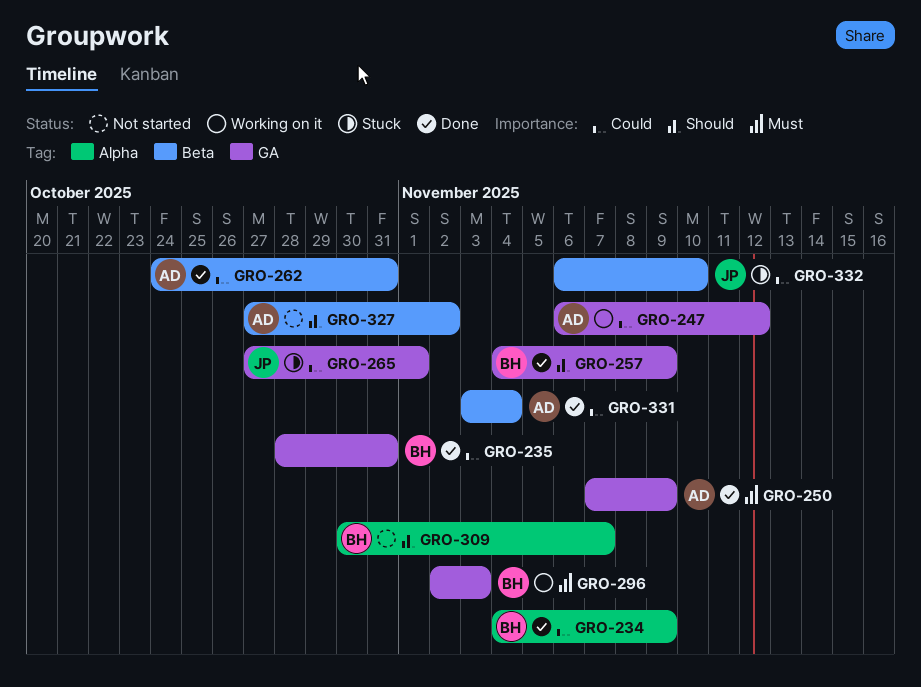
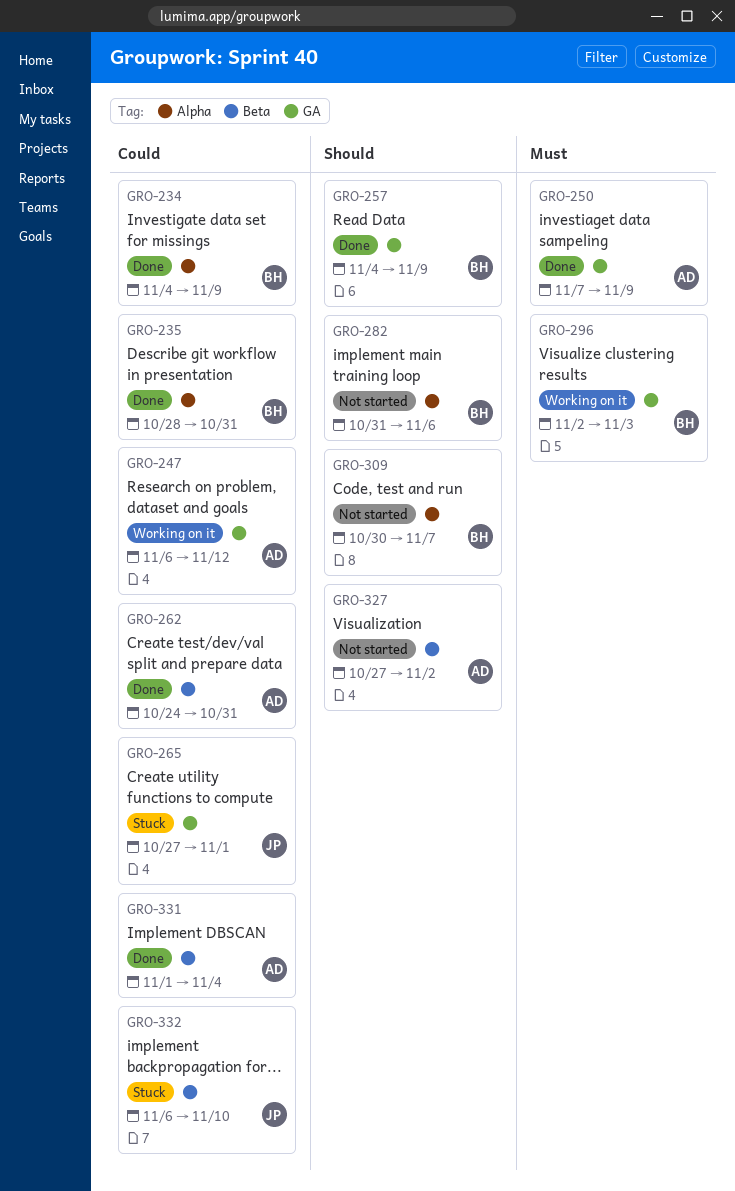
GRO-235, label: GA -> Alpha
GRO-282: none -> present
GRO-331, start: Nov 3 -> Nov 1

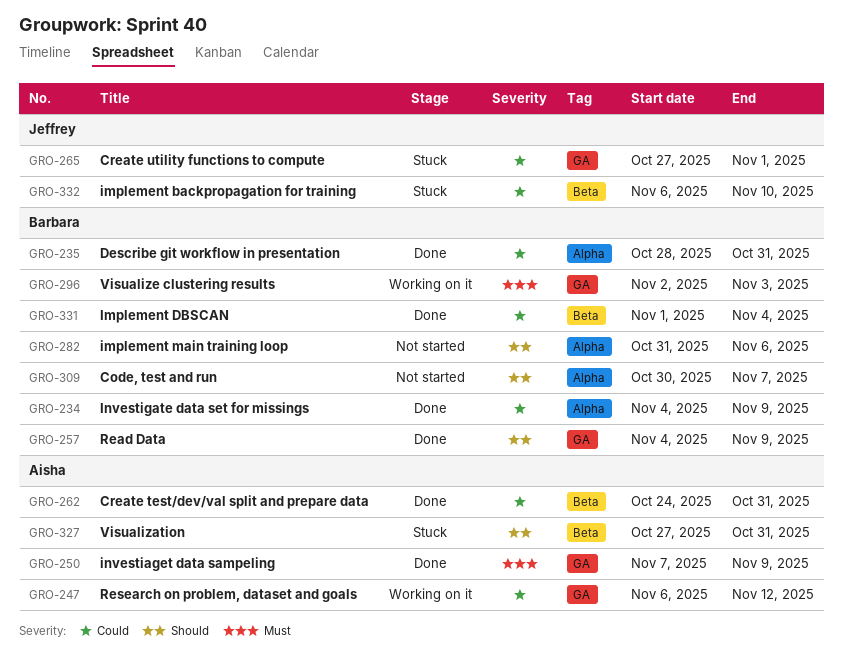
GRO-327, status: Not started -> Stuck
GRO-327, due: Nov 2 -> Oct 31
GRO-331, owner: Aisha -> Barbara

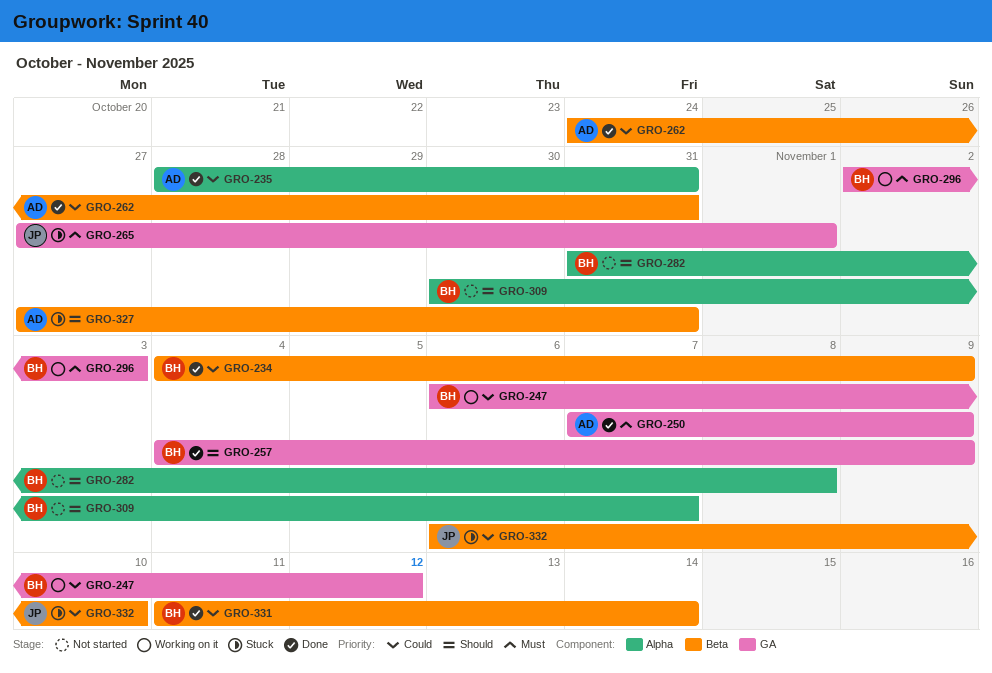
GRO-234, label: Alpha -> Beta
GRO-235, owner: Barbara -> Aisha
GRO-247, owner: Aisha -> Barbara
GRO-265, priority: Could -> Must
GRO-282, due: Nov 6 -> Nov 8
GRO-331, start: Nov 1 -> Nov 11
GRO-331, due: Nov 4 -> Nov 14

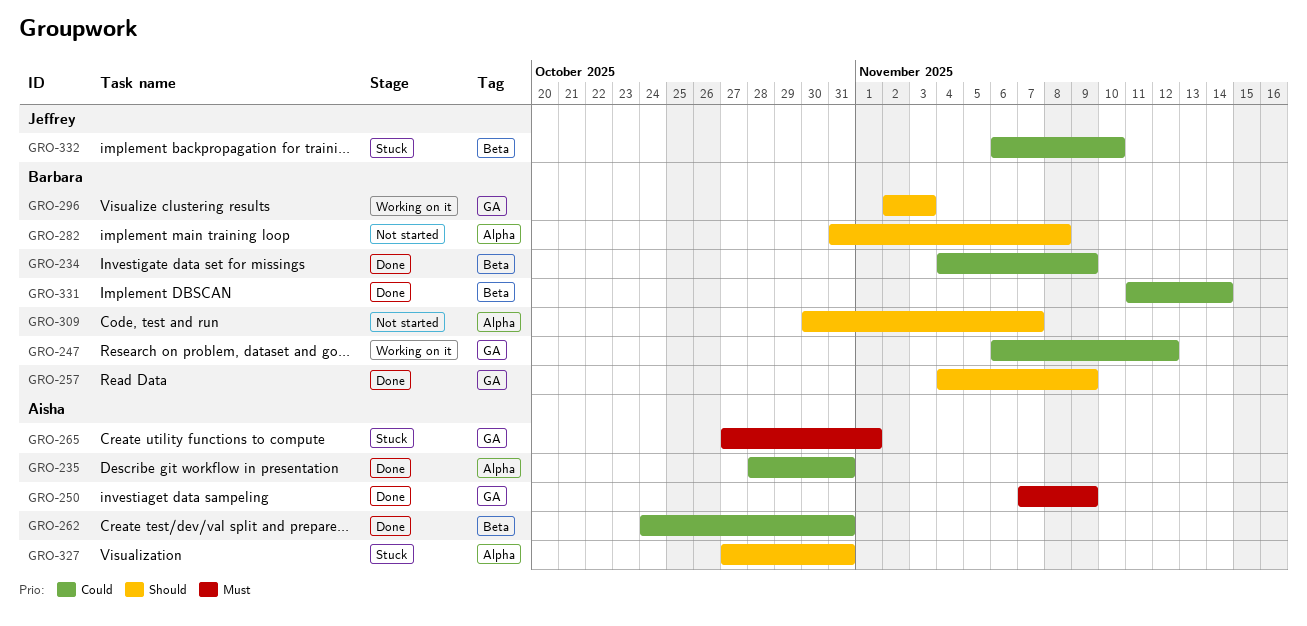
GRO-265, owner: Jeffrey -> Aisha
GRO-296, priority: Must -> Should
GRO-327, label: Beta -> Alpha

